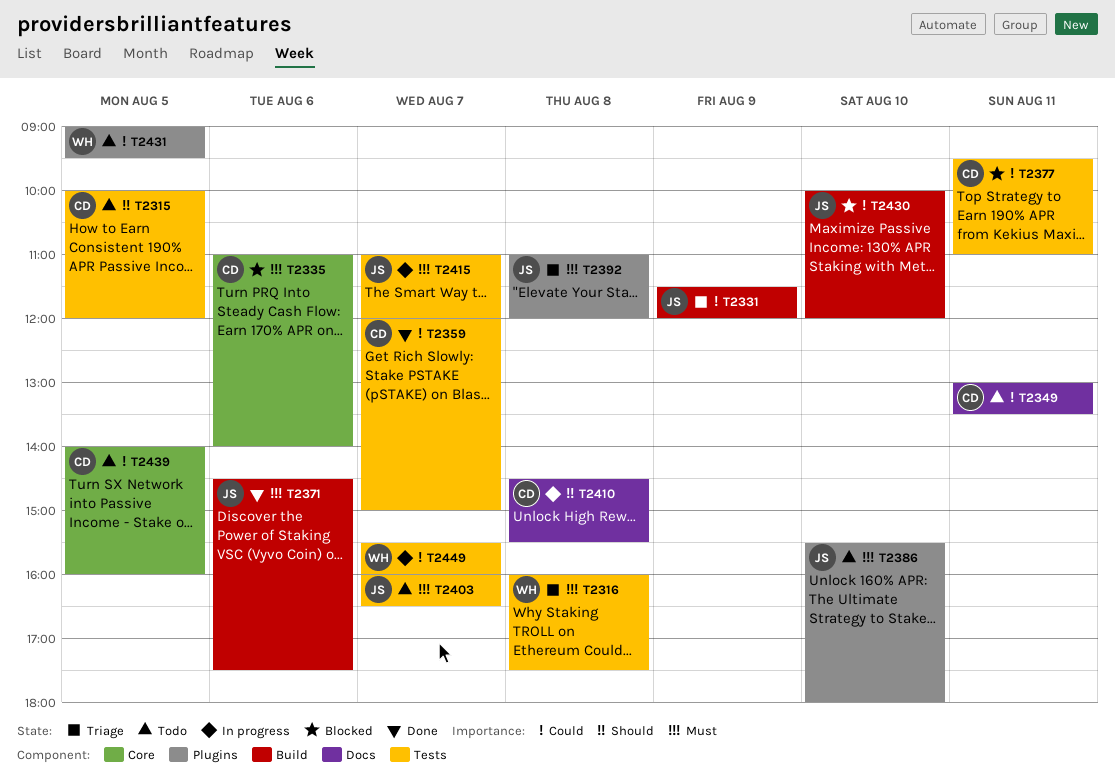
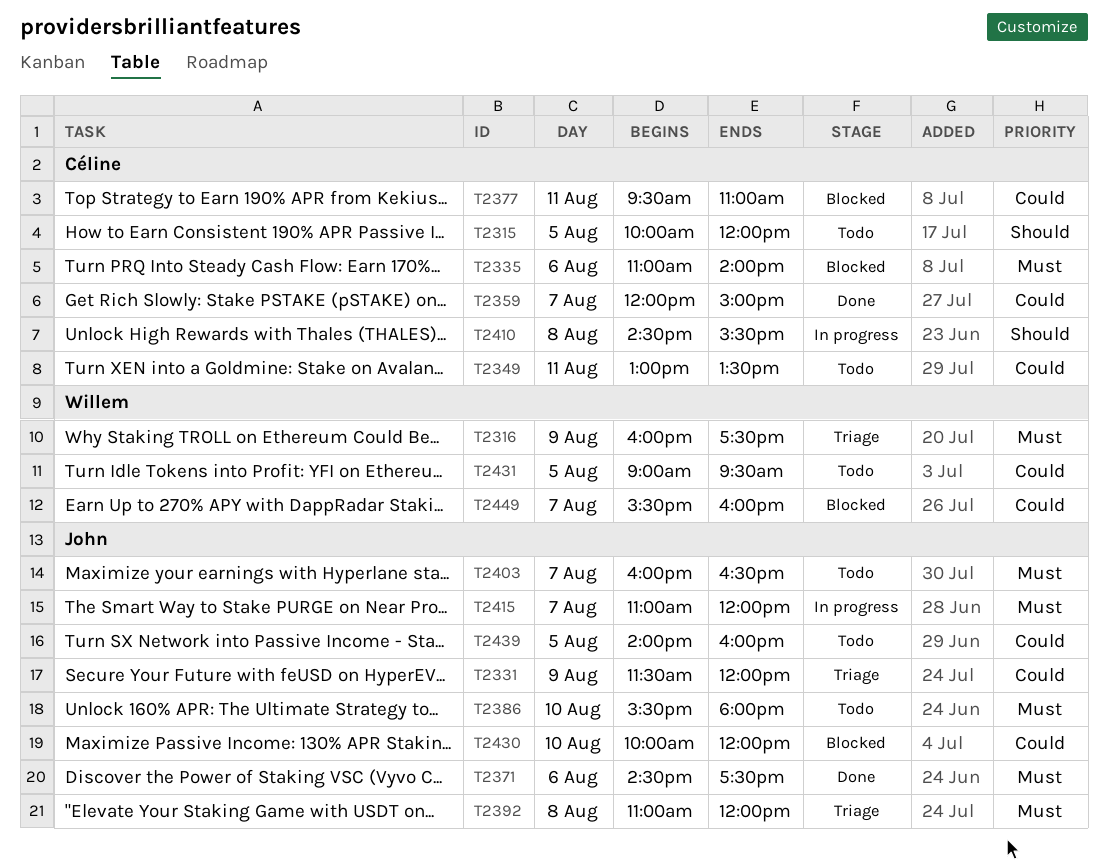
T2316, day: Aug 8 -> Aug 9
T2439, owner: Céline -> John
T2449, status: In progress -> Blocked

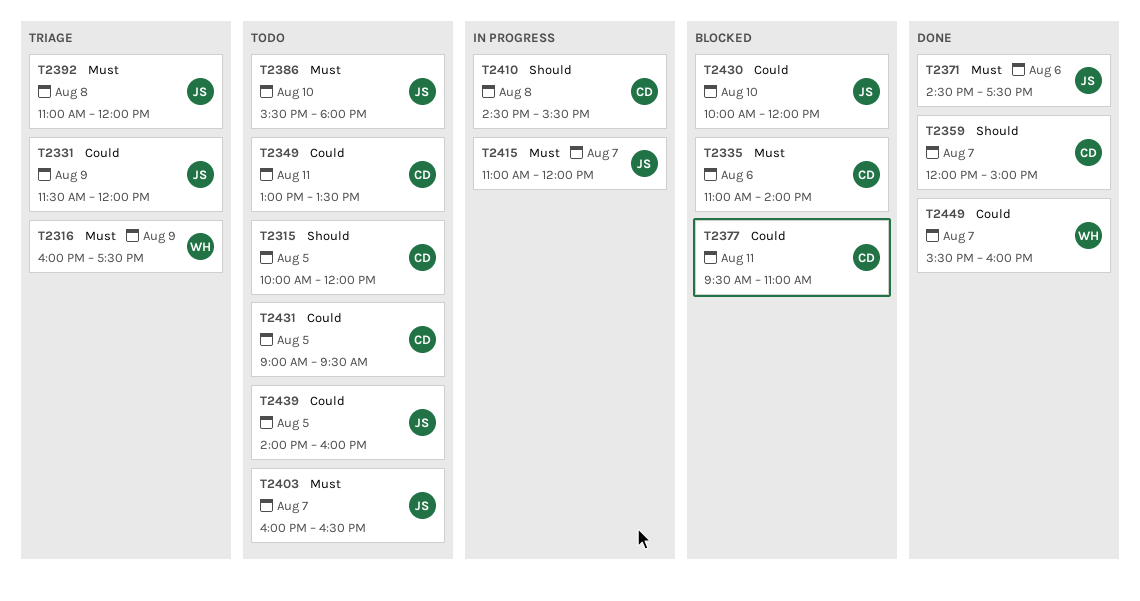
T2359, priority: Could -> Should
T2431, owner: Willem -> Céline
T2449, status: Blocked -> Done

